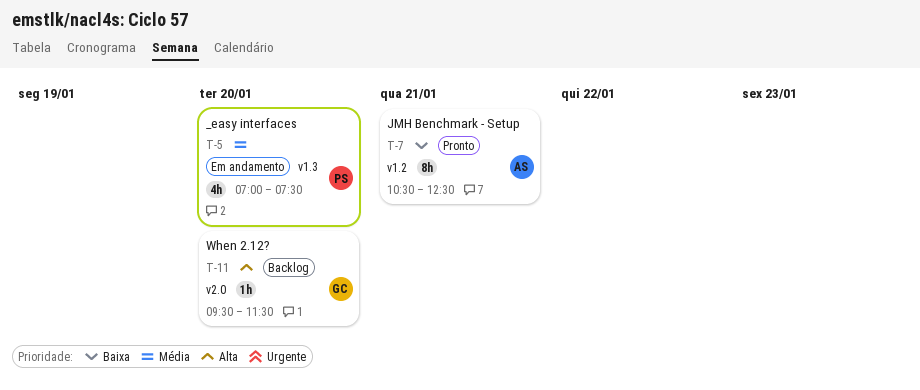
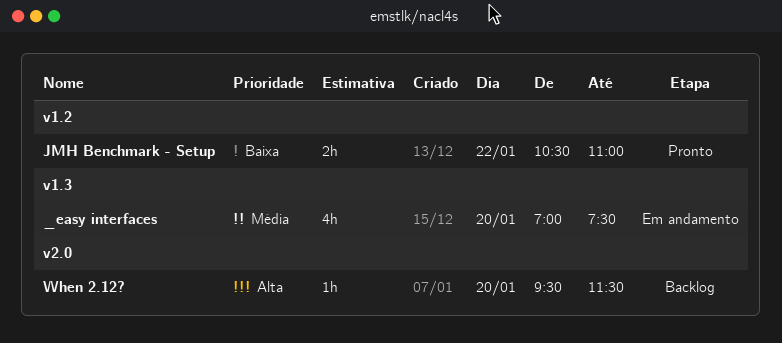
JMH Benchmark - Setup, estimate: 8h -> 2h
JMH Benchmark - Setup, day: Jan 21 -> Jan 22
JMH Benchmark - Setup, ends: 12:30 -> 11:00

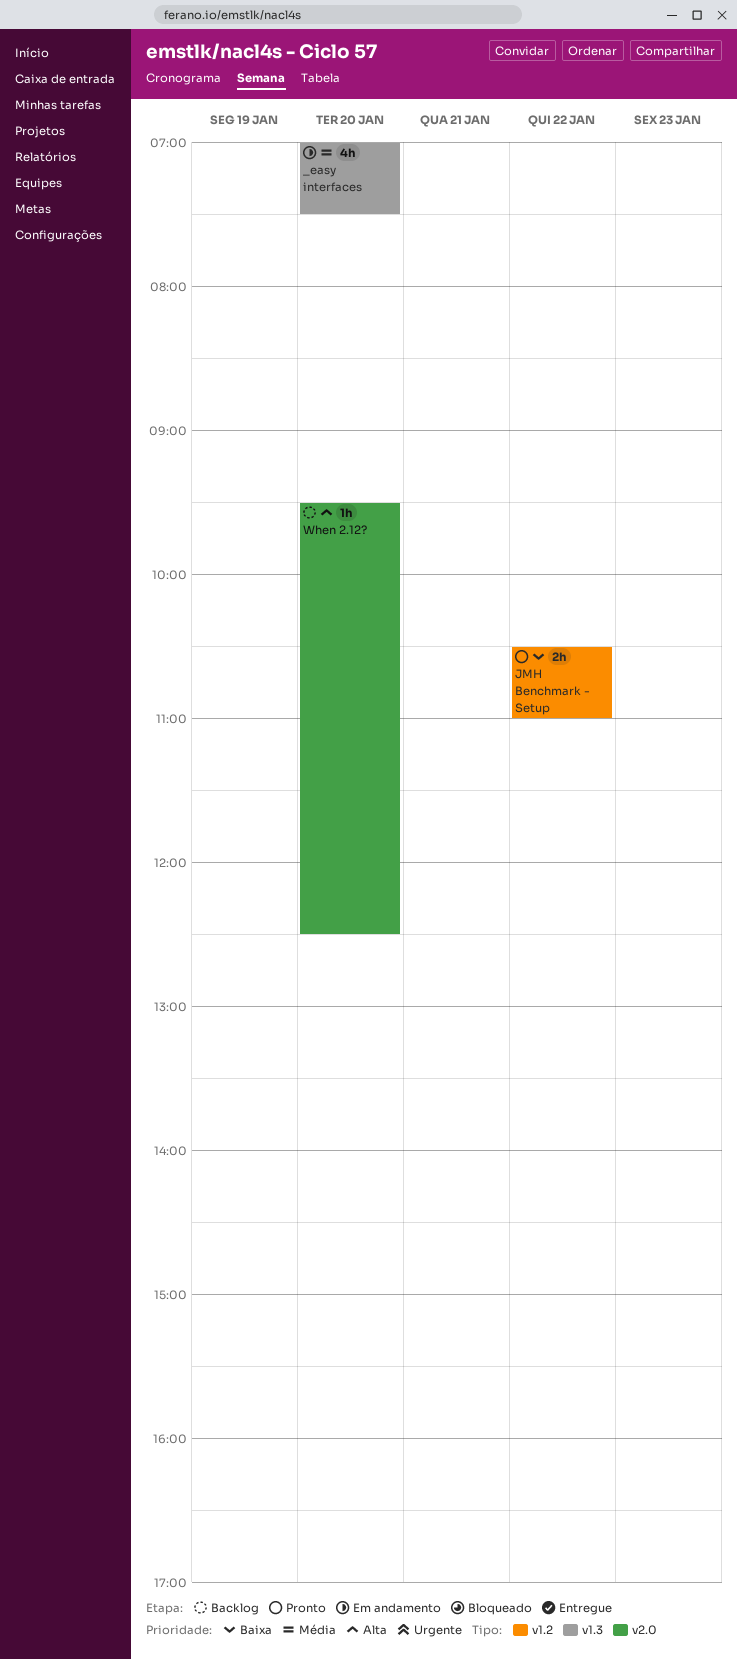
When 2.12?, ends: 11:30 -> 12:30

